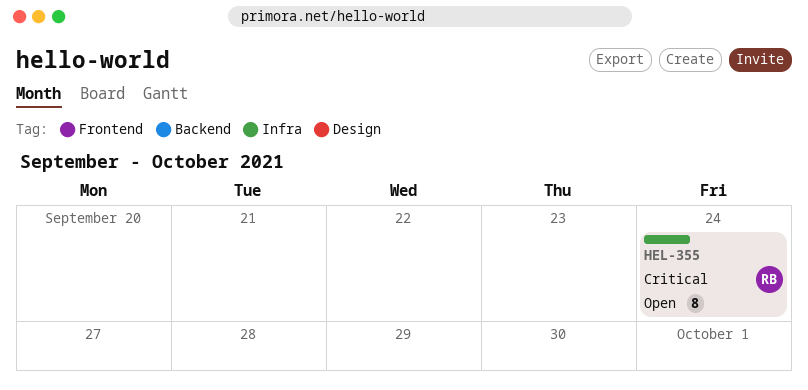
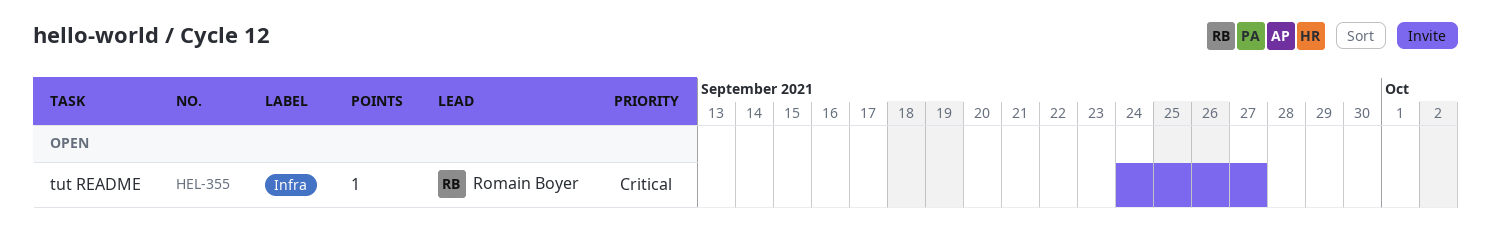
HEL-355, estimate: 8 -> 1
HEL-355, due: Sep 24 -> Sep 27

